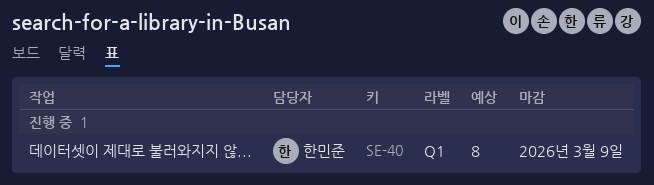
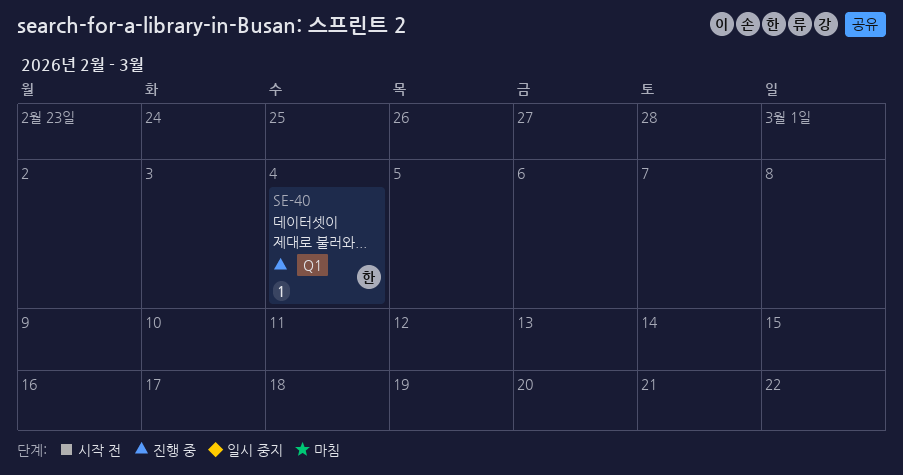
SE-40, estimate: 8 -> 1
SE-40, due: Mar 9 -> Mar 4

